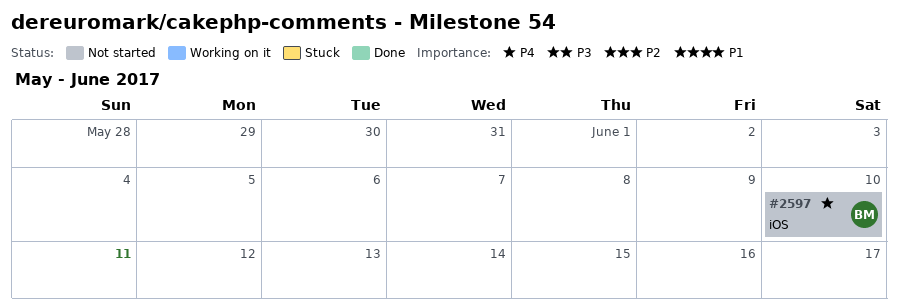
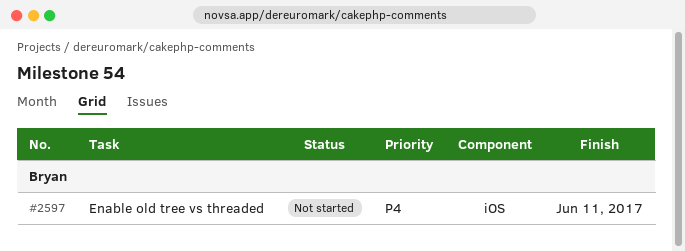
#2597, due: Jun 10 -> Jun 11

